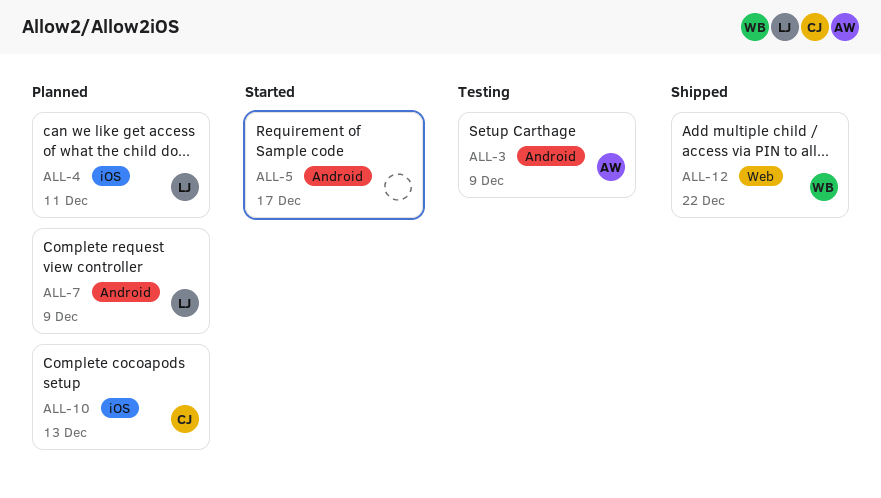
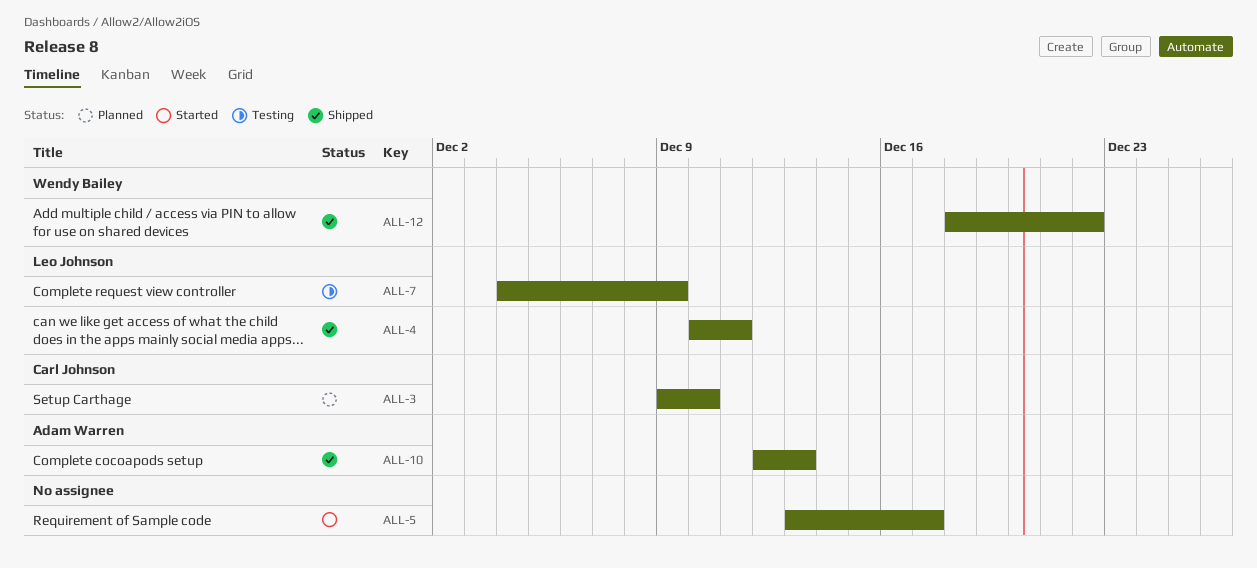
ALL-3, status: Testing -> Planned
ALL-3, owner: Adam Warren -> Carl Johnson
ALL-3, due: Dec 9 -> Dec 10
ALL-4, status: Planned -> Shipped
ALL-7, status: Planned -> Testing
ALL-10, status: Planned -> Shipped
ALL-10, owner: Carl Johnson -> Adam Warren

